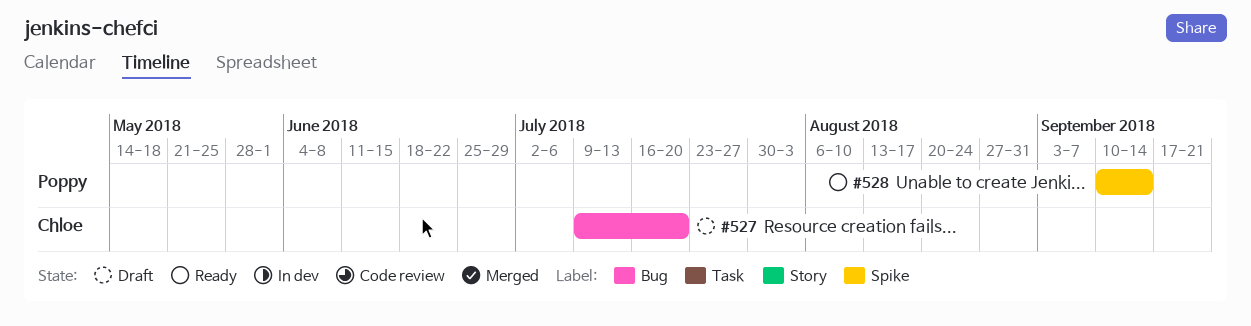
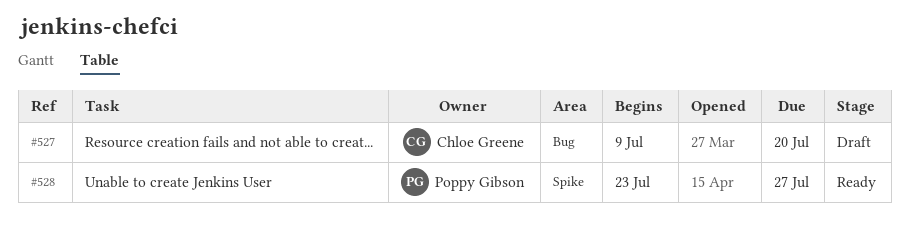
#528, start: Sep 10 -> Jul 23
#528, due: Sep 14 -> Jul 27

